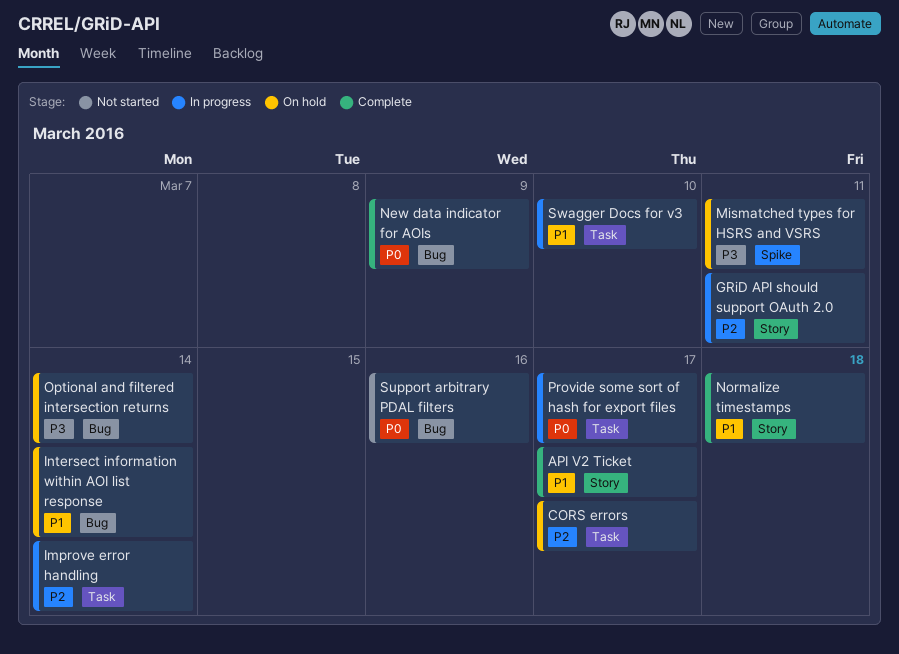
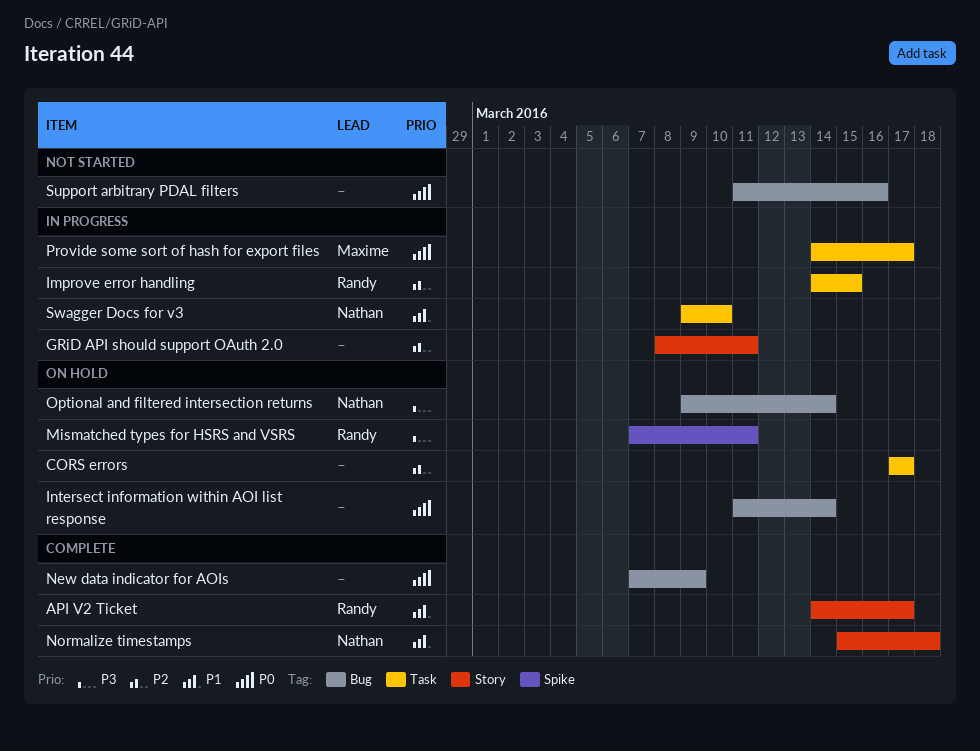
Improve error handling, due: Mar 14 -> Mar 15
Intersect information within AOI list response, priority: P1 -> P0

